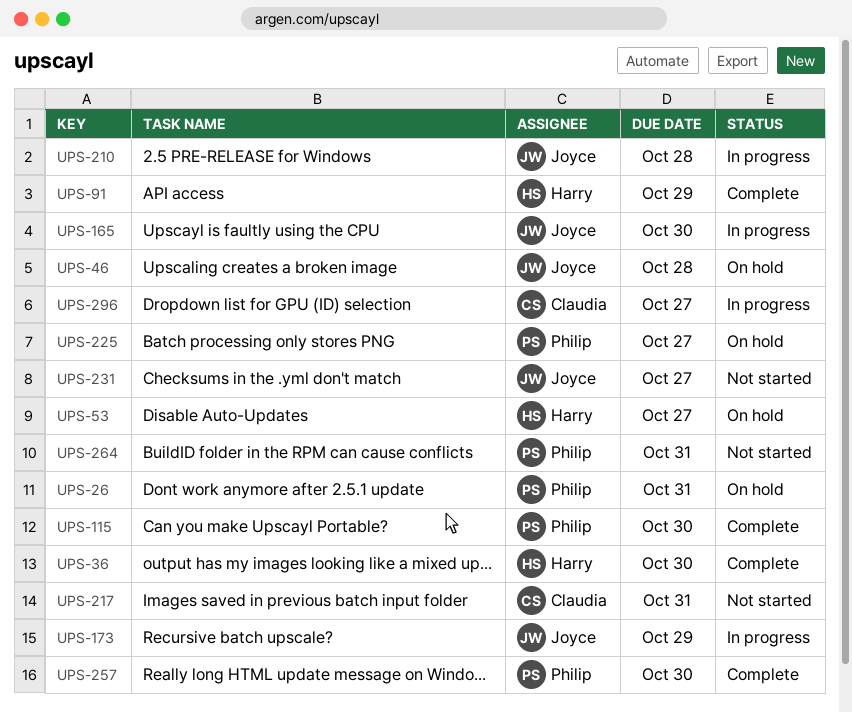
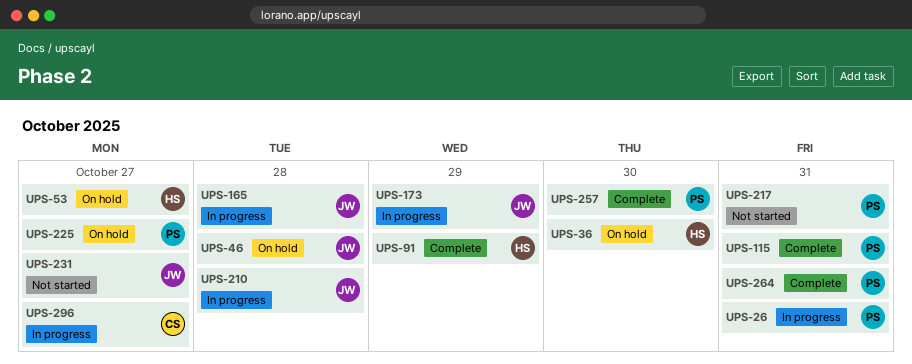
UPS-26, status: On hold -> In progress
UPS-36, status: Complete -> On hold
UPS-115, due: Oct 30 -> Oct 31
UPS-165, due: Oct 30 -> Oct 28
UPS-217, owner: Claudia -> Philip
UPS-264, status: Not started -> Complete

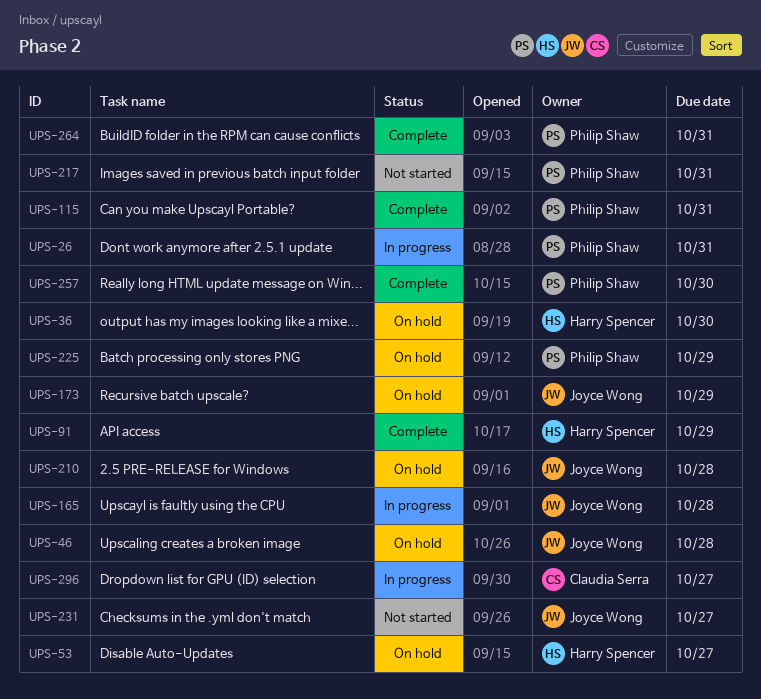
UPS-173, status: In progress -> On hold
UPS-210, status: In progress -> On hold
UPS-225, due: Oct 27 -> Oct 29

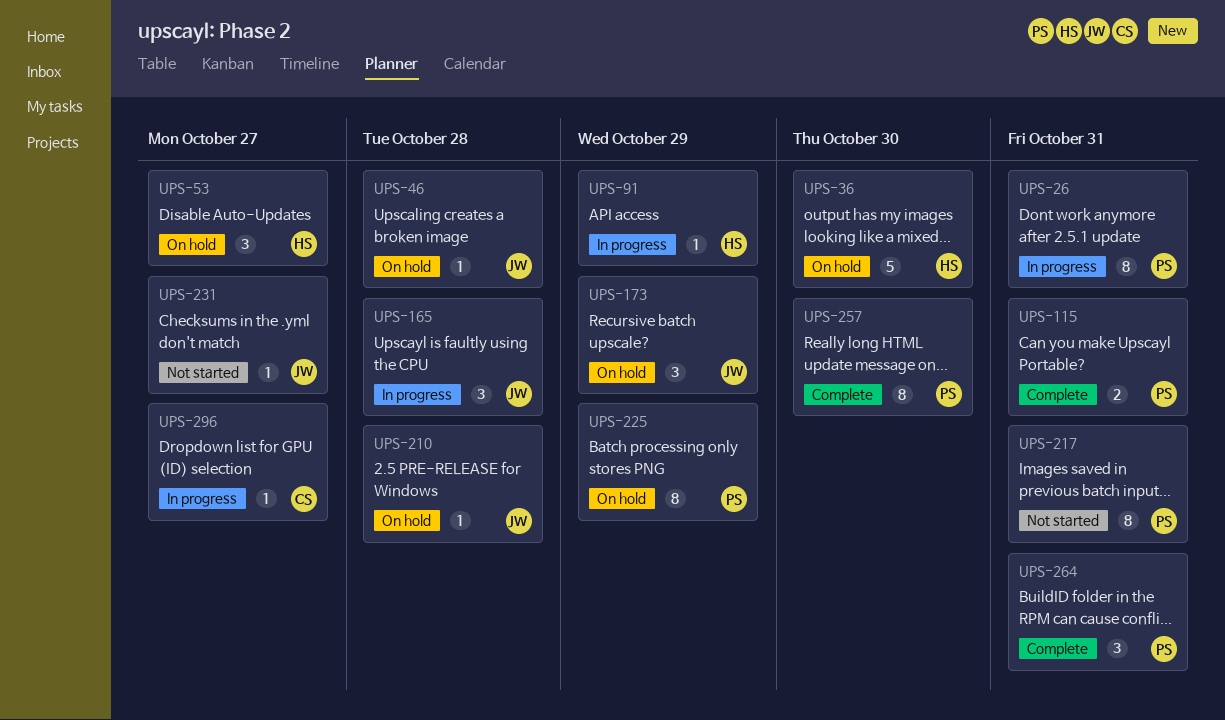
UPS-91, status: Complete -> In progress

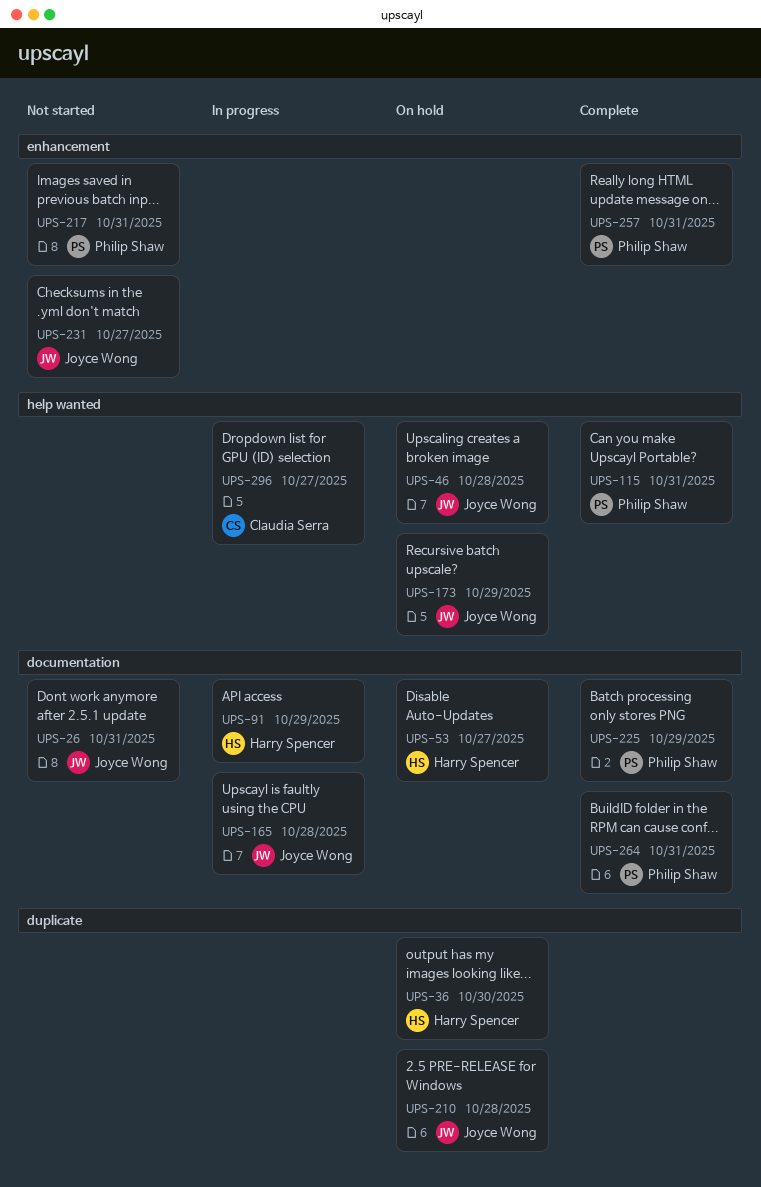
UPS-26, status: In progress -> Not started
UPS-26, owner: Philip Shaw -> Joyce Wong
UPS-225, status: On hold -> Complete
UPS-257, due: Oct 30 -> Oct 31

